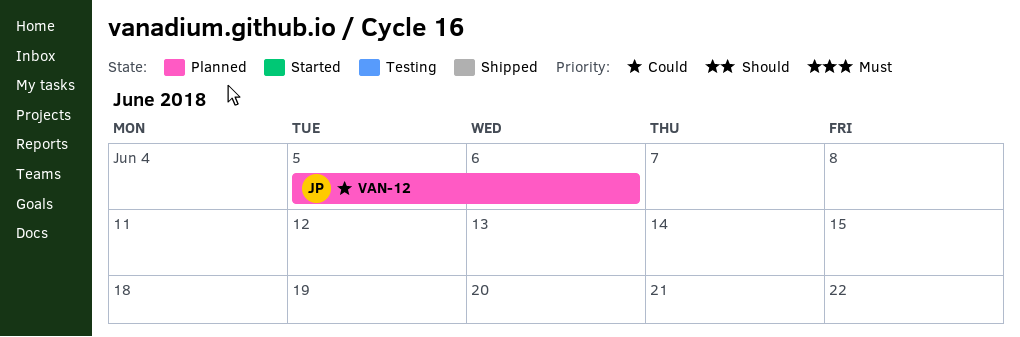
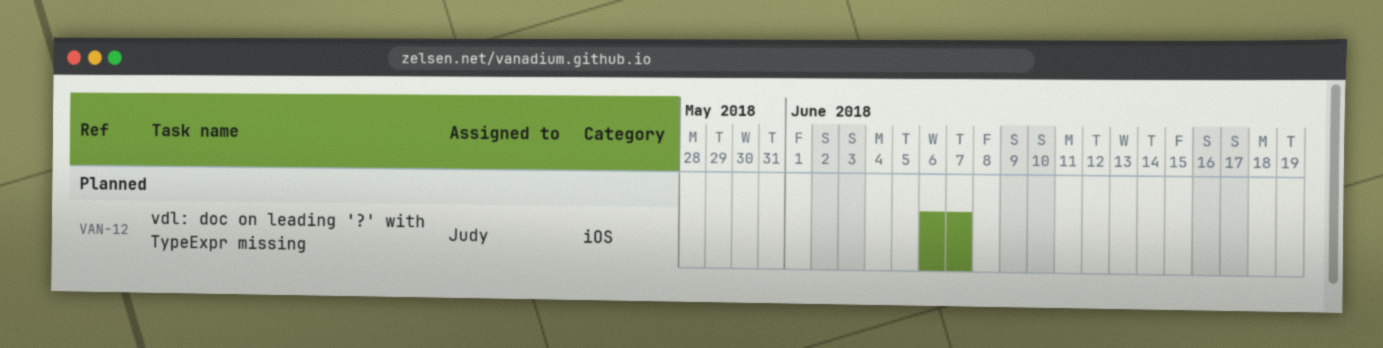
VAN-12, start: Jun 5 -> Jun 6
VAN-12, due: Jun 6 -> Jun 7

